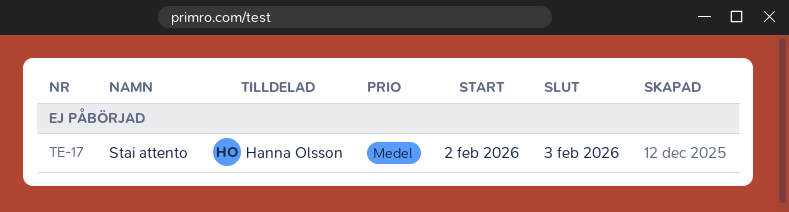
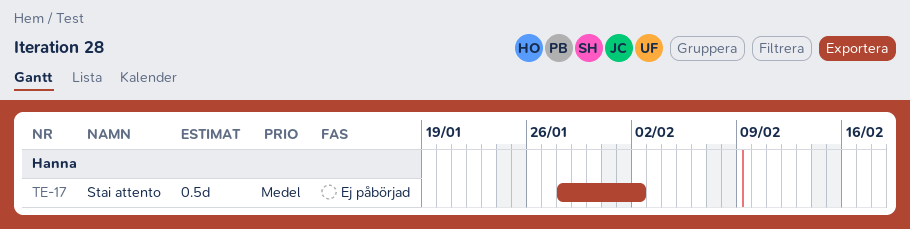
TE-17, start: Feb 2 -> Jan 28
TE-17, due: Feb 3 -> Feb 2

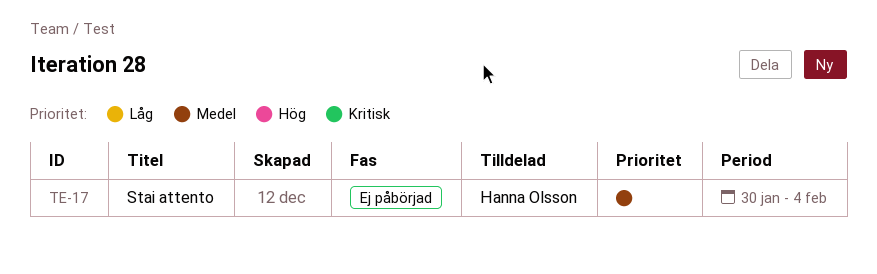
TE-17, start: Jan 28 -> Jan 30
TE-17, due: Feb 2 -> Feb 4

